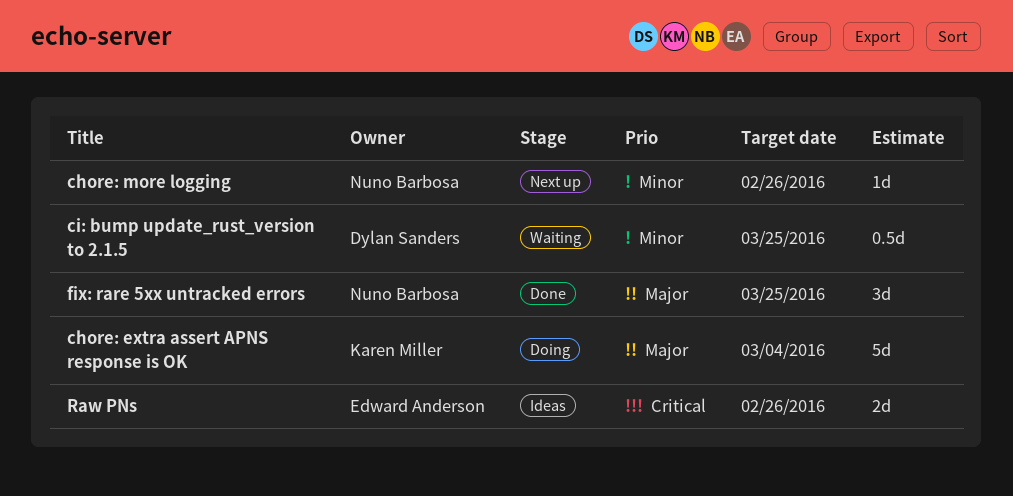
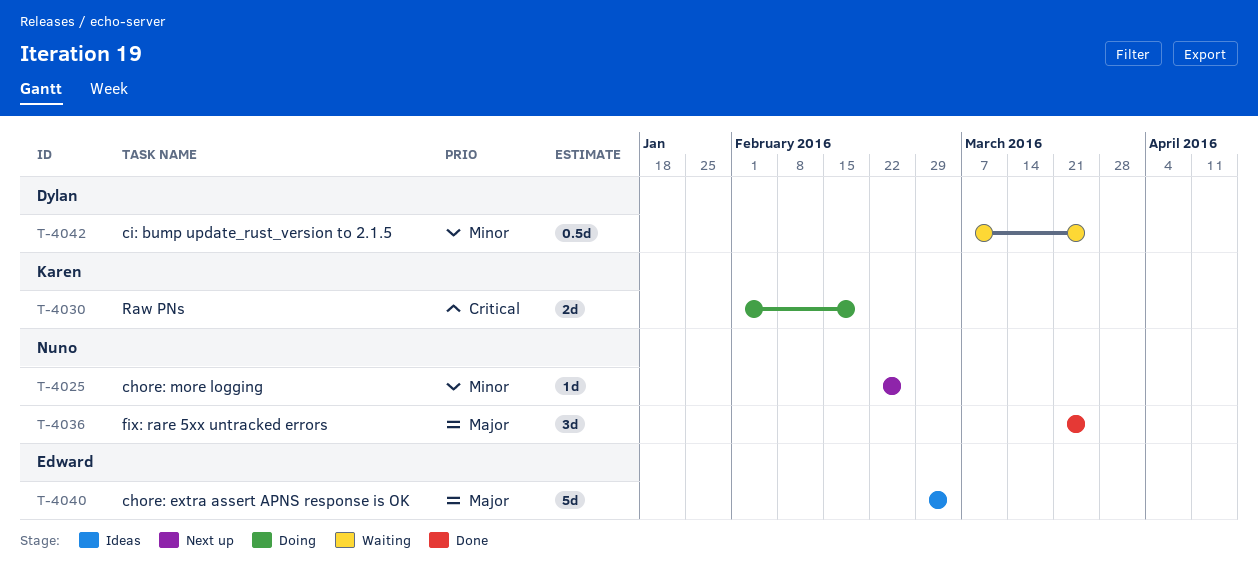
chore: extra assert APNS response is OK, status: Doing -> Ideas
chore: extra assert APNS response is OK, owner: Karen Miller -> Edward Anderson
Raw PNs, status: Ideas -> Doing
Raw PNs, owner: Edward Anderson -> Karen Miller
Raw PNs, due: Feb 26 -> Feb 19

